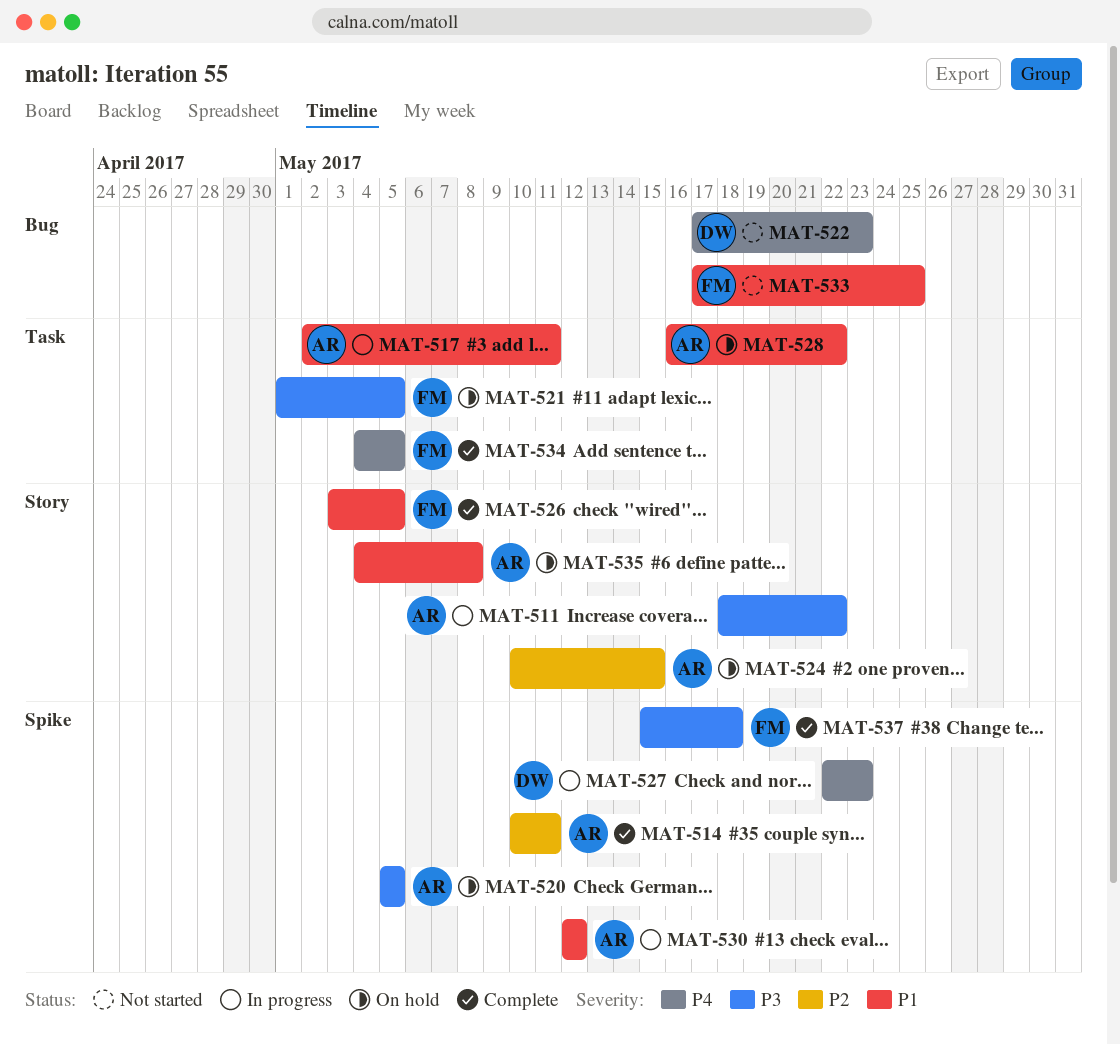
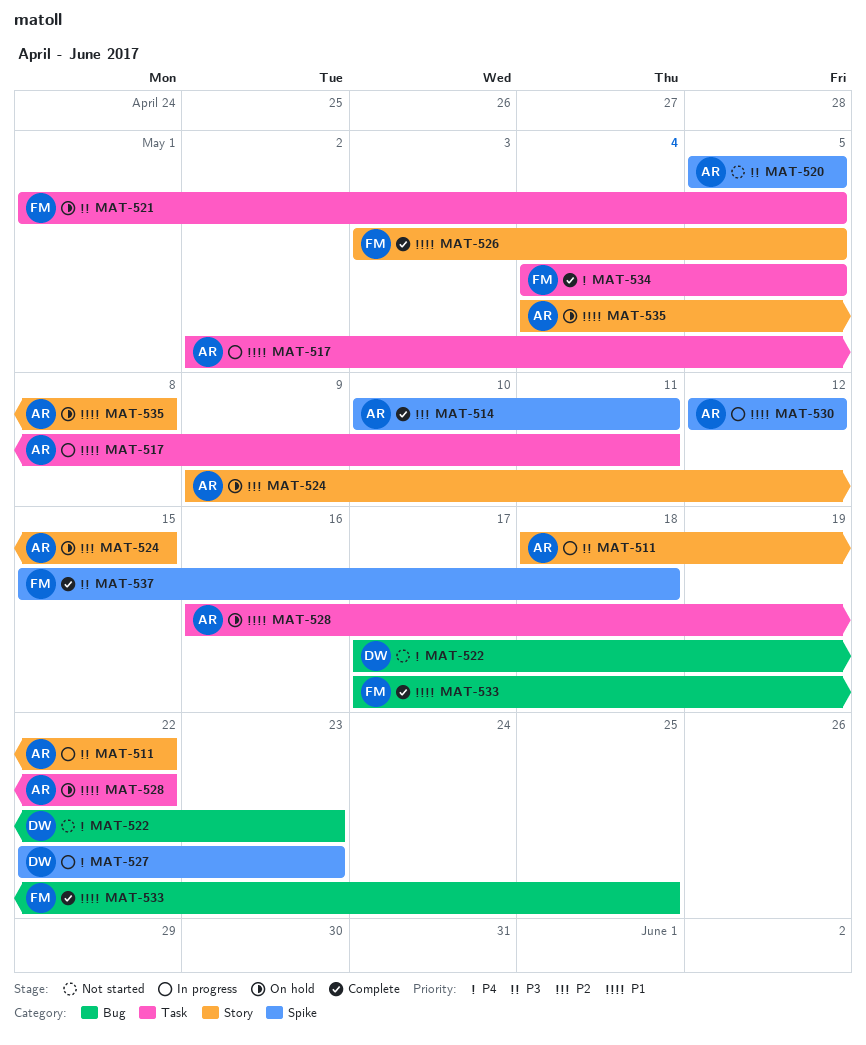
MAT-520, status: On hold -> Not started
MAT-524, start: May 10 -> May 9
MAT-533, status: Not started -> Complete

